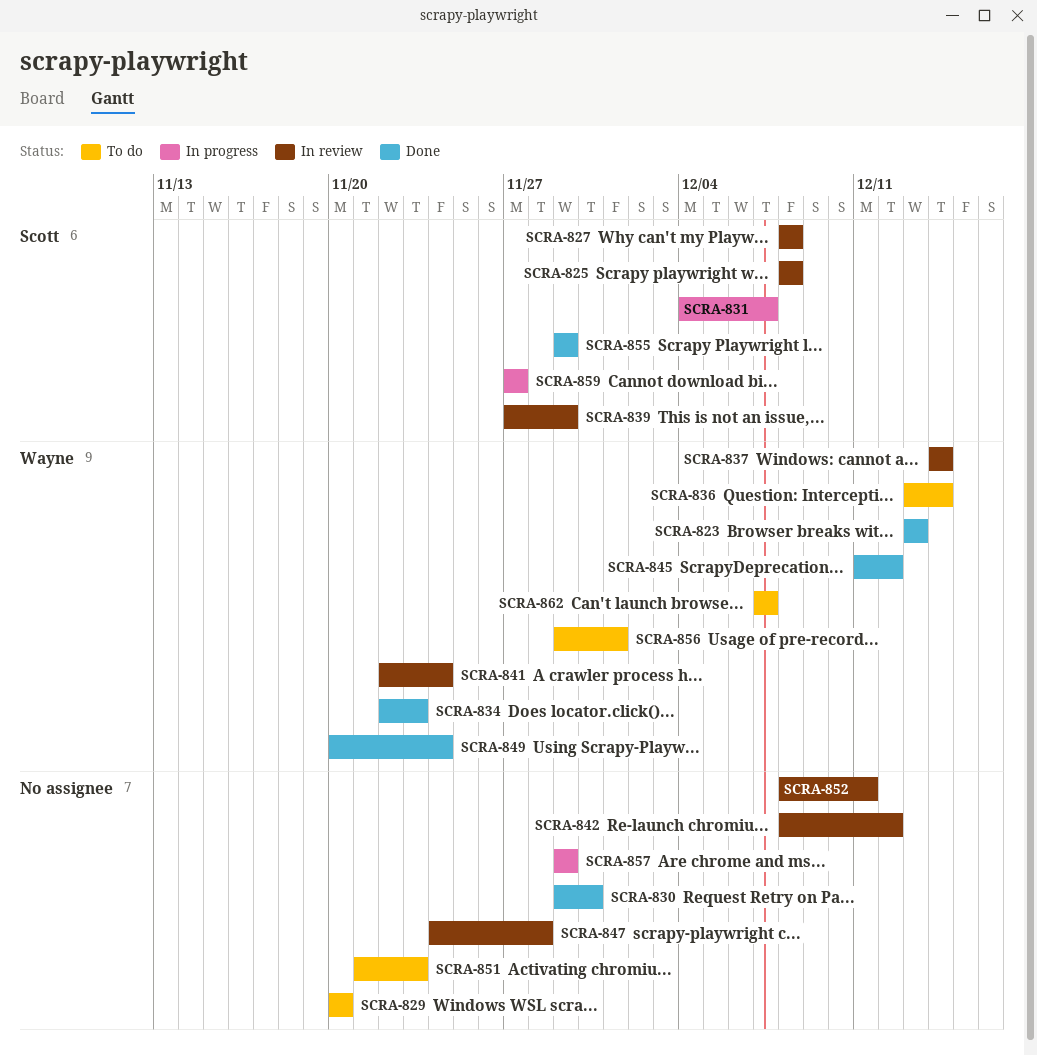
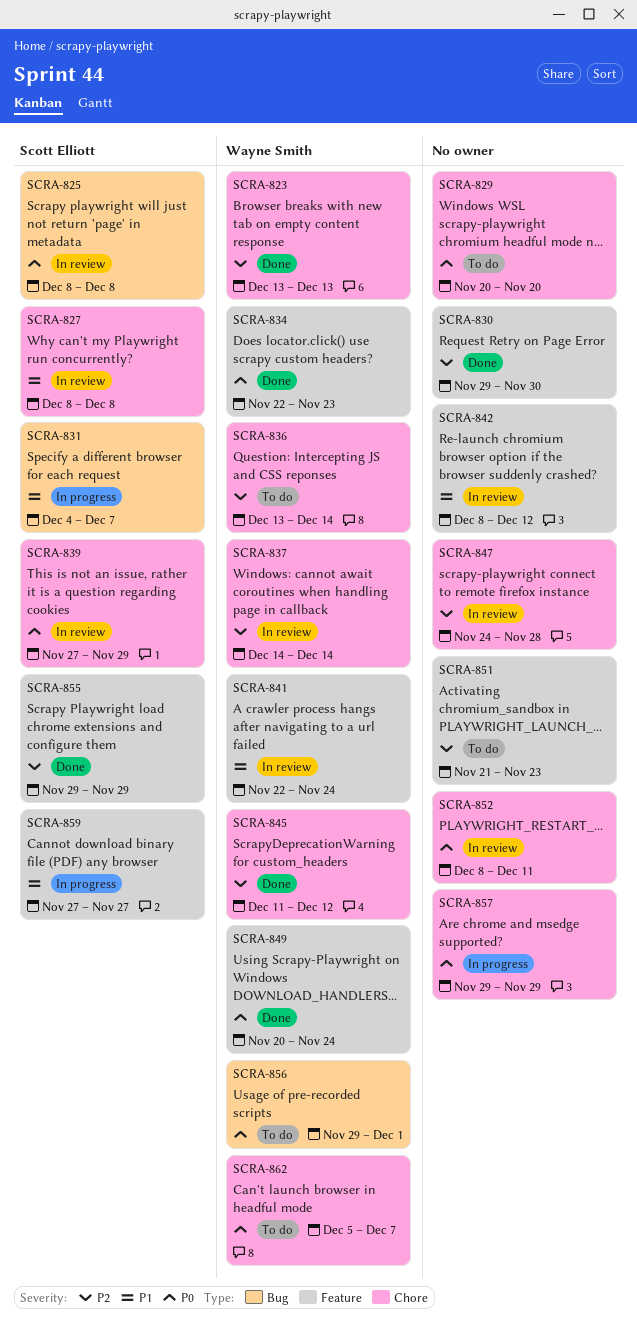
SCRA-862, start: Dec 7 -> Dec 5

